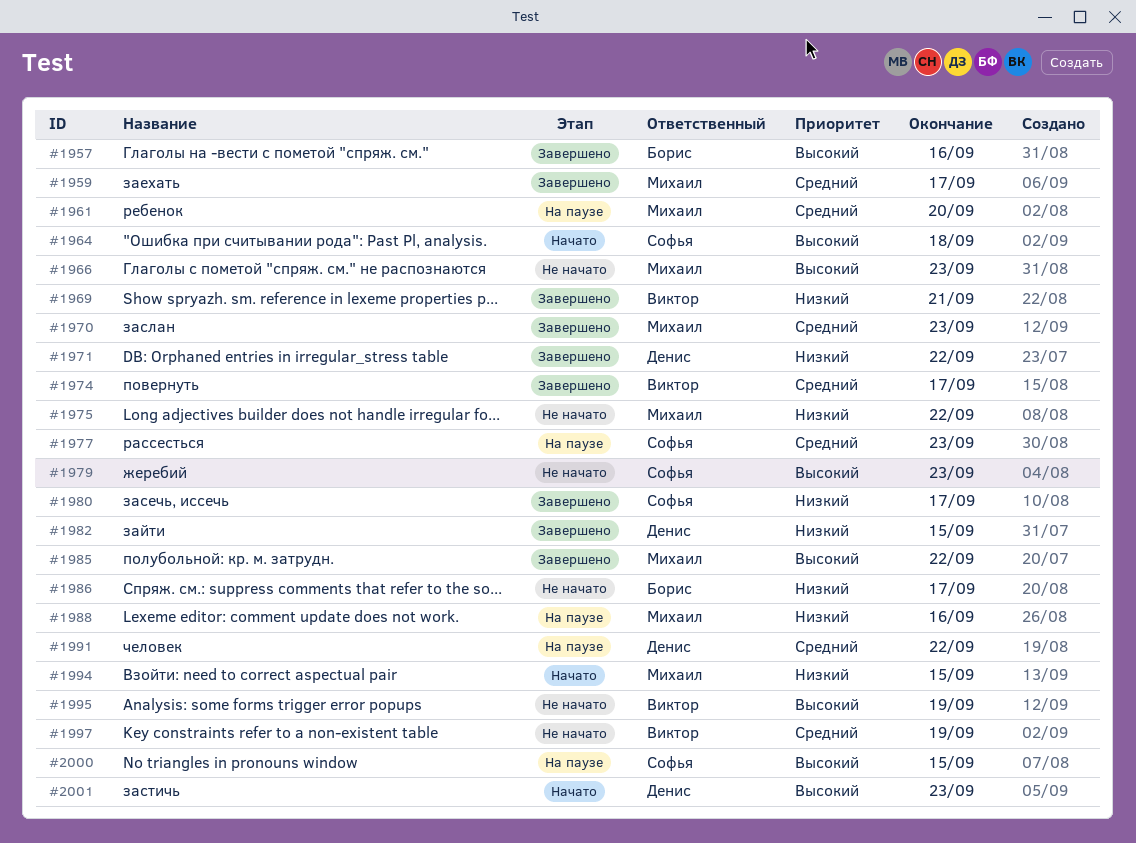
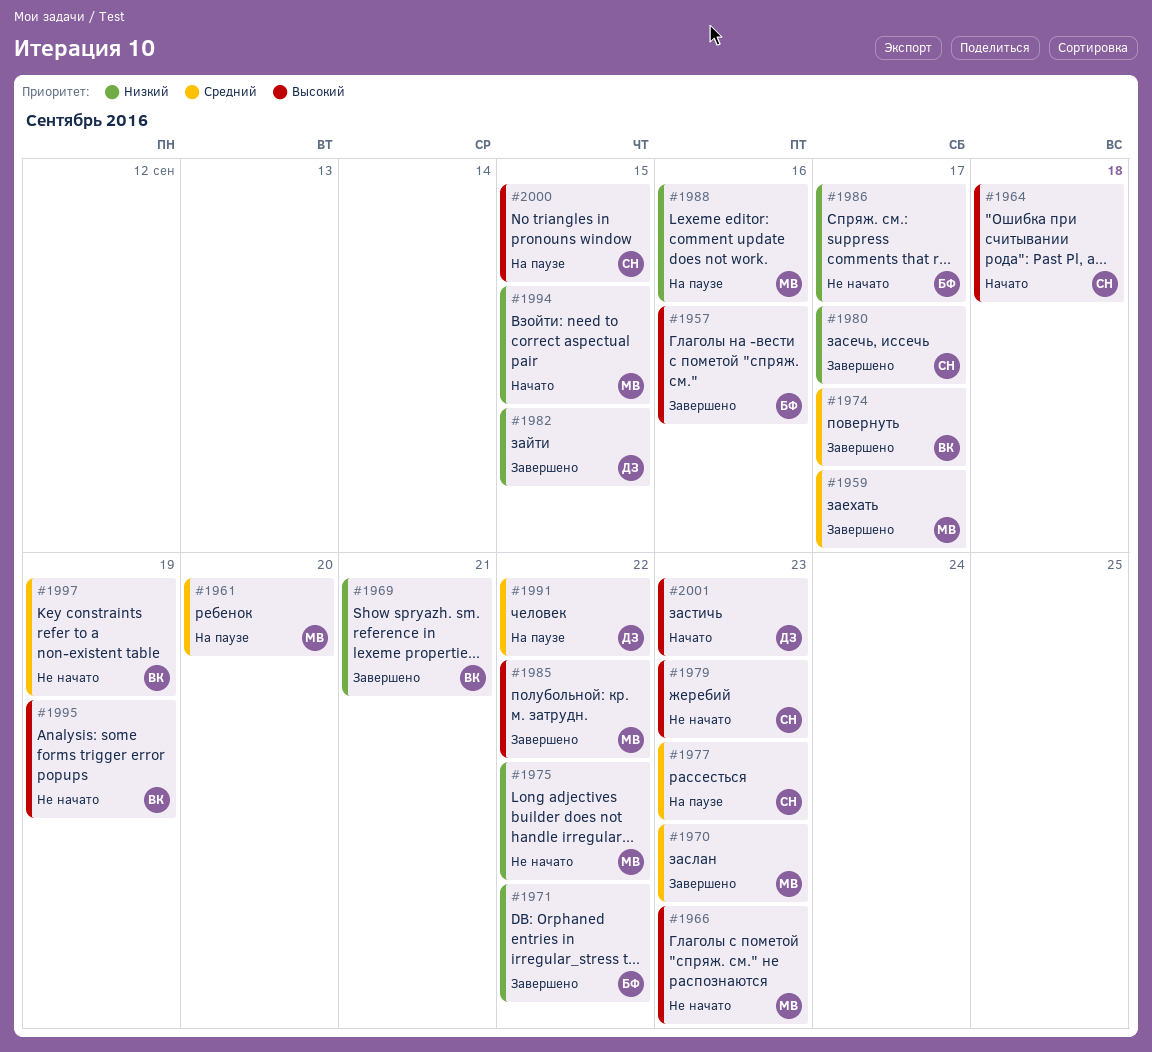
#1971, owner: Денис -> Борис

